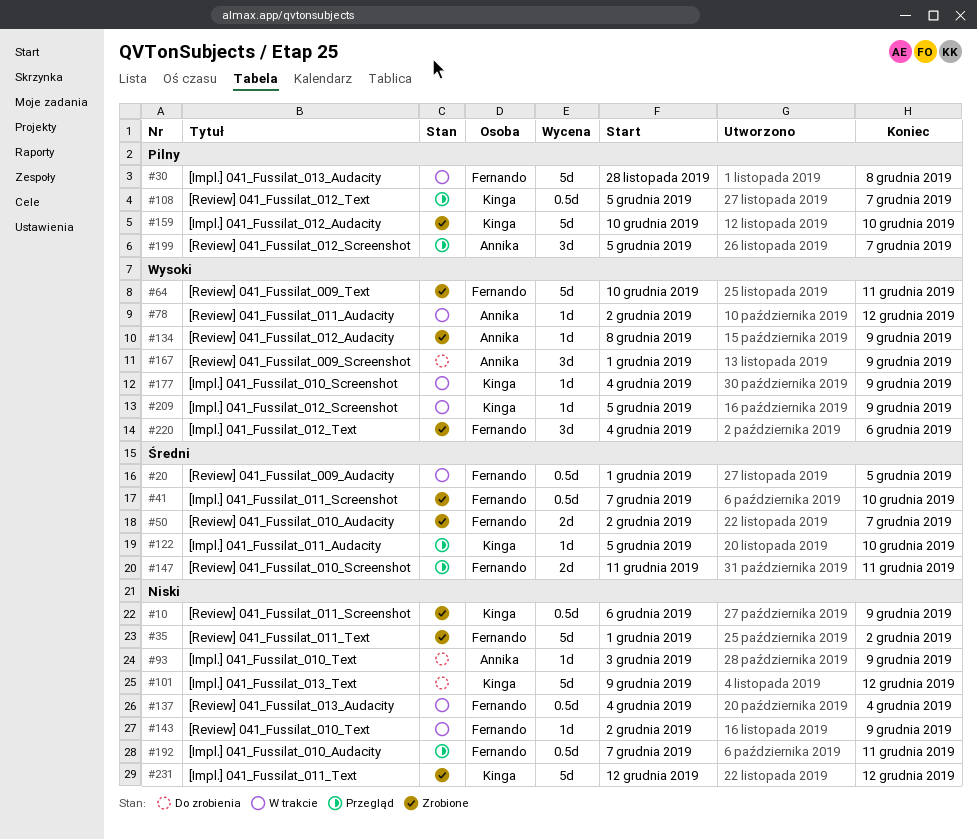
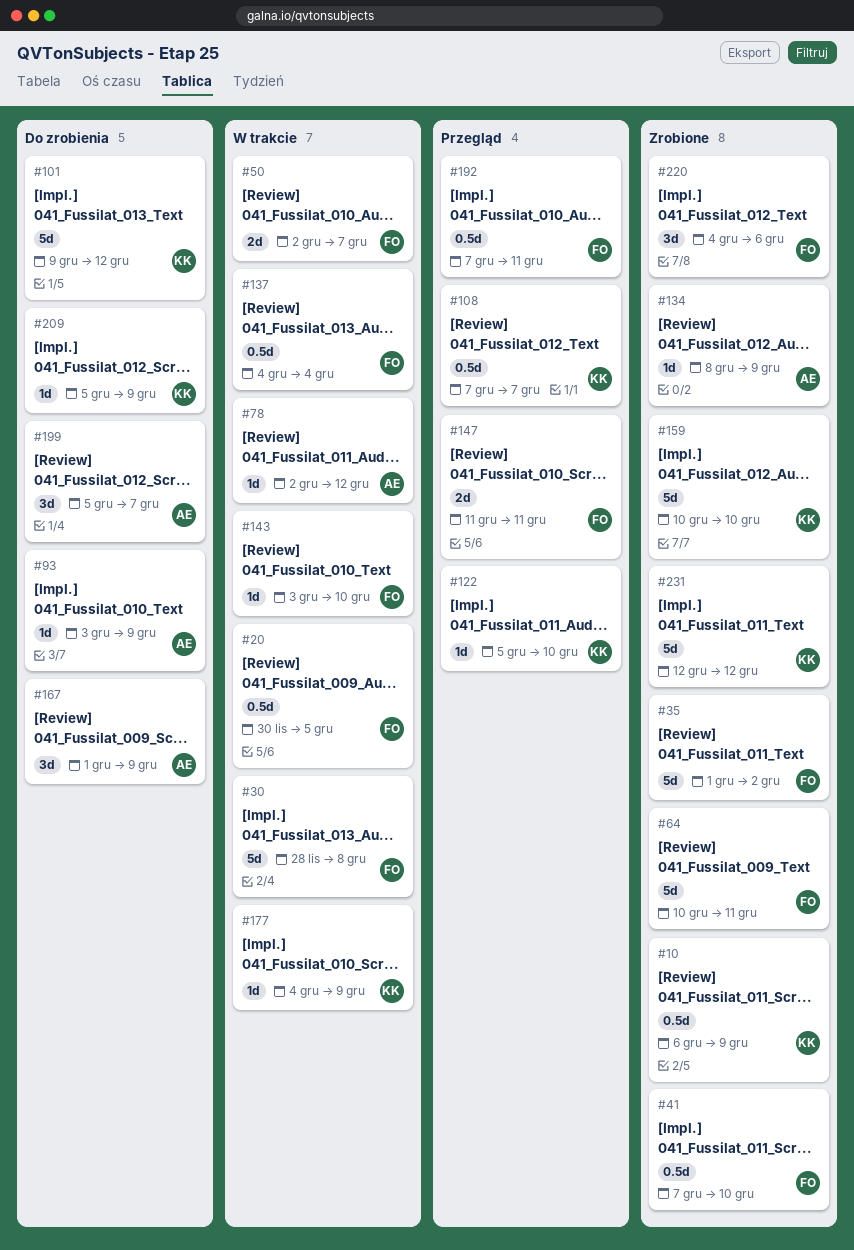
#20, start: Dec 1 -> Nov 30
#50, status: Zrobione -> W trakcie
#108, start: Dec 5 -> Dec 7
#143, start: Dec 2 -> Dec 3
#143, due: Dec 9 -> Dec 10
#199, status: Przegląd -> Do zrobienia
#209, status: W trakcie -> Do zrobienia

